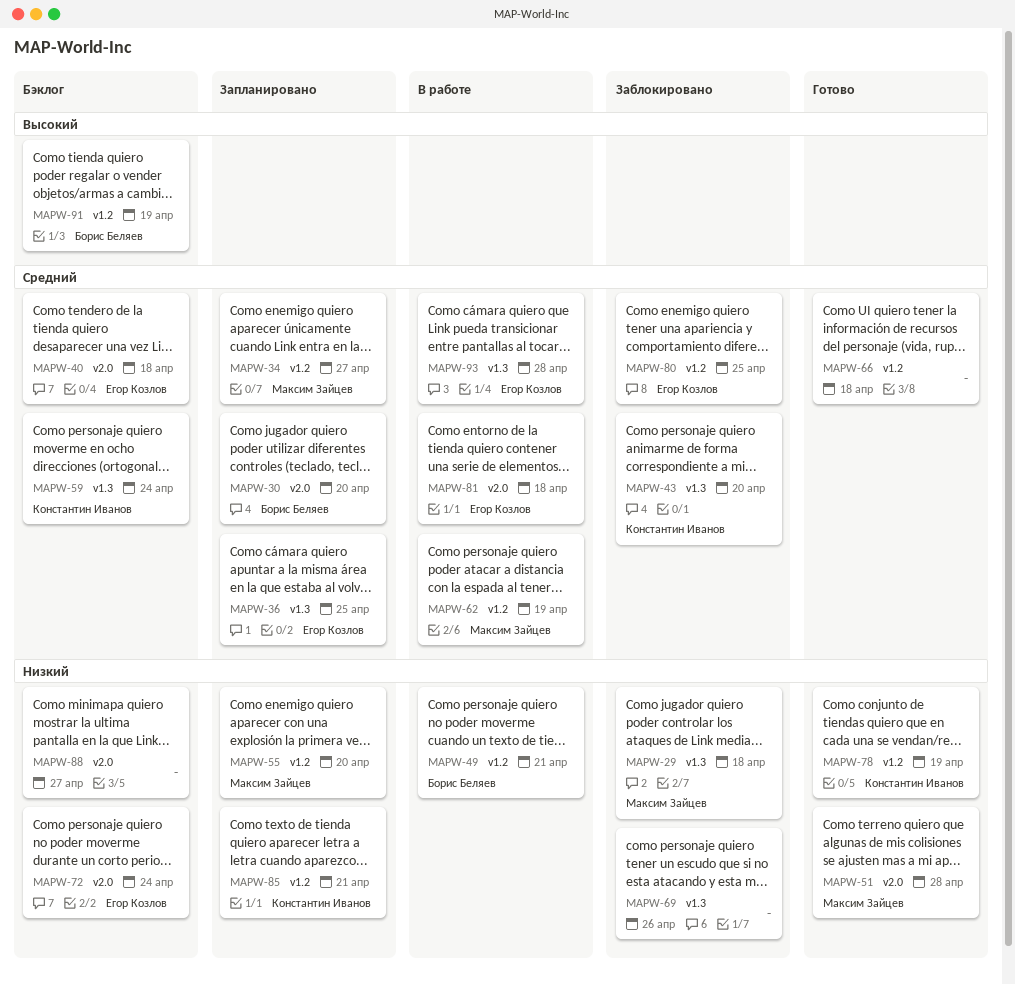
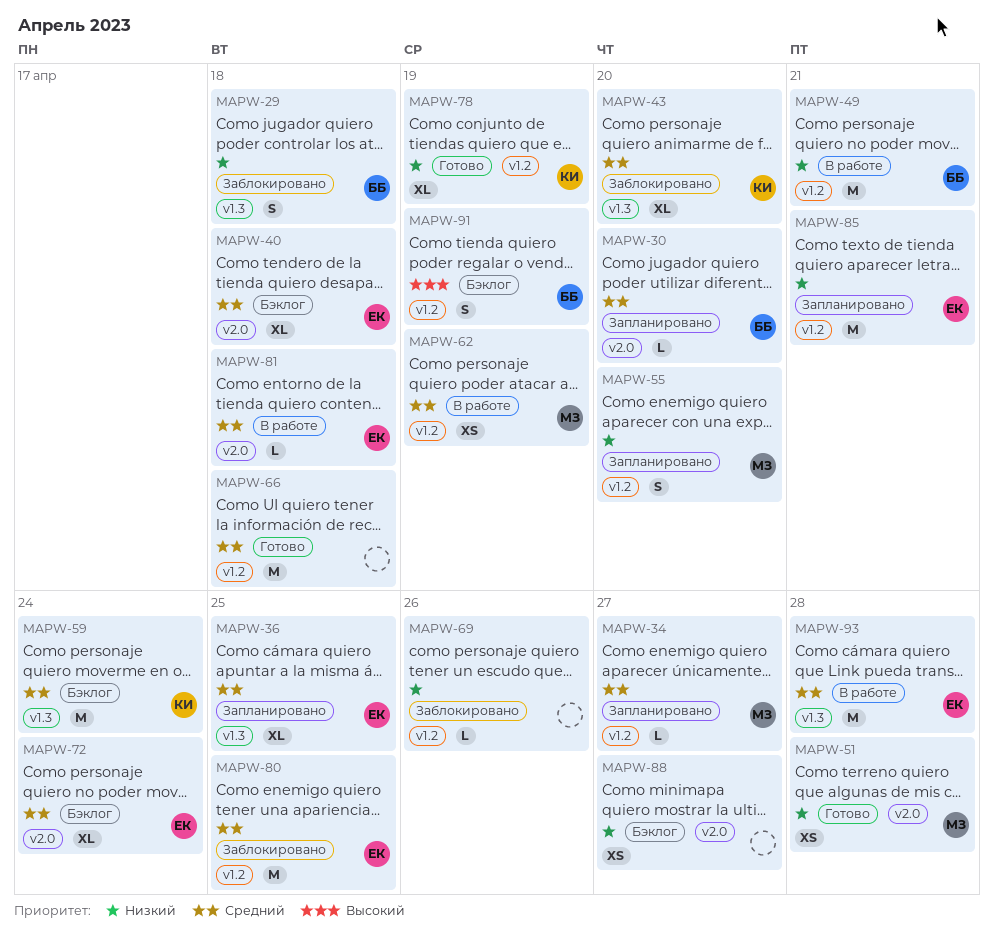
MAPW-29, owner: Максим Зайцев -> Борис Беляев
MAPW-69, label: v1.3 -> v1.2
MAPW-72, priority: Низкий -> Средний
MAPW-85, owner: Константин Иванов -> Егор Козлов

